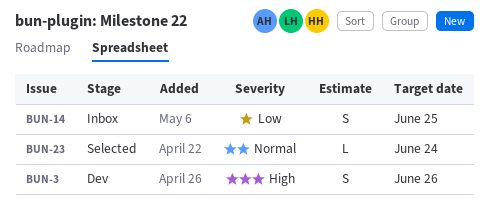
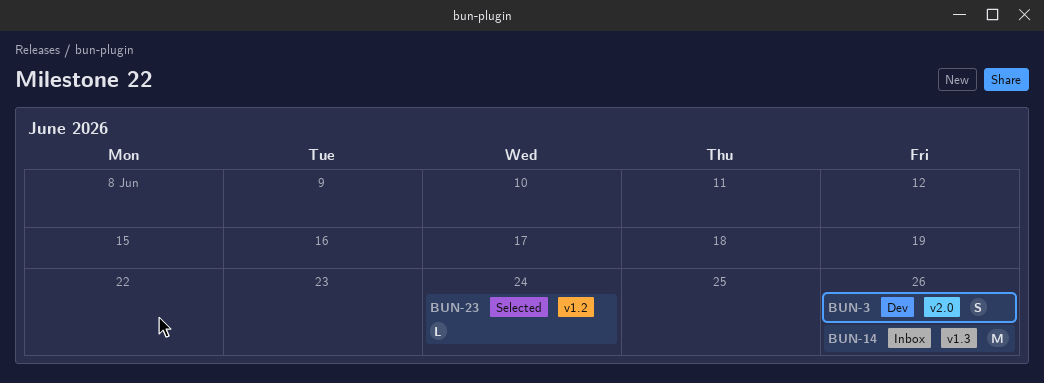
BUN-14, estimate: S -> M
BUN-14, due: Jun 25 -> Jun 26

